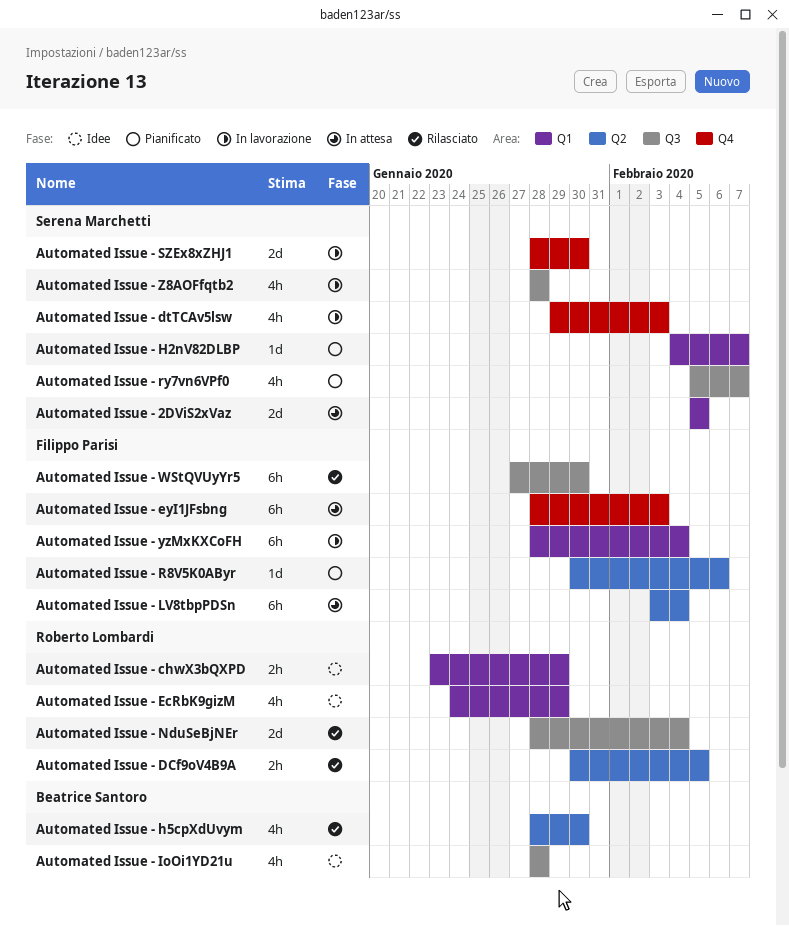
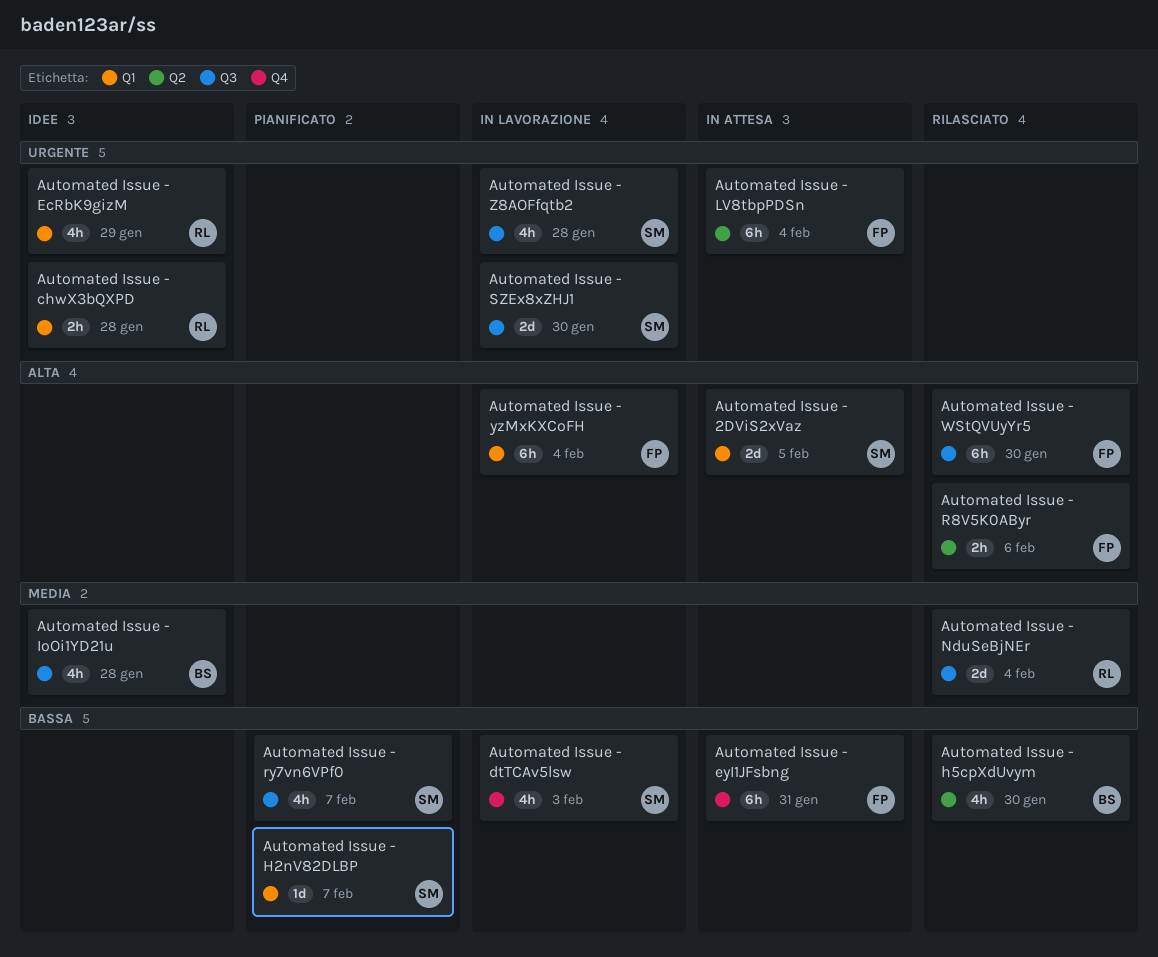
Automated Issue - chwX3bQXPD, due: Jan 29 -> Jan 28
Automated Issue - DCf9oV4B9A: present -> none
Automated Issue - eyI1JFsbng, due: Feb 3 -> Jan 31
Automated Issue - R8V5K0AByr, status: Pianificato -> Rilasciato
Automated Issue - R8V5K0AByr, estimate: 1d -> 2h
Automated Issue - SZEx8xZHJ1, label: Q4 -> Q3

